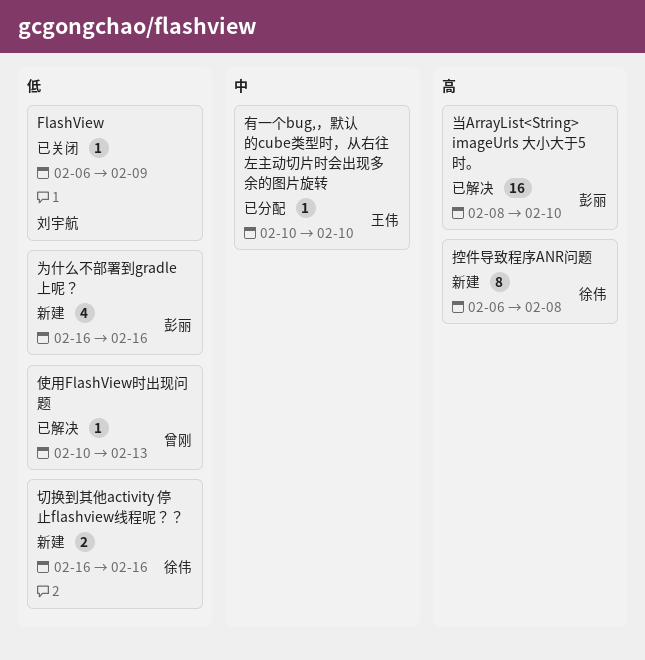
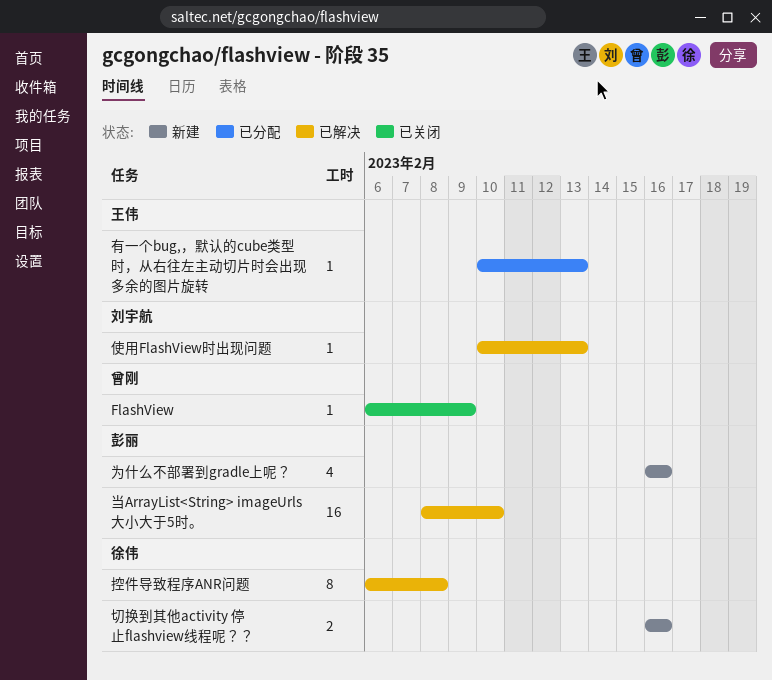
FlashView, owner: 刘宇航 -> 曾刚
使用FlashView时出现问题, owner: 曾刚 -> 刘宇航
控件导致程序ANR问题, status: 新建 -> 已解决
有一个bug,，默认的cube类型时，从右往左主动切片时会出现多余的图片旋转, due: Feb 10 -> Feb 13

